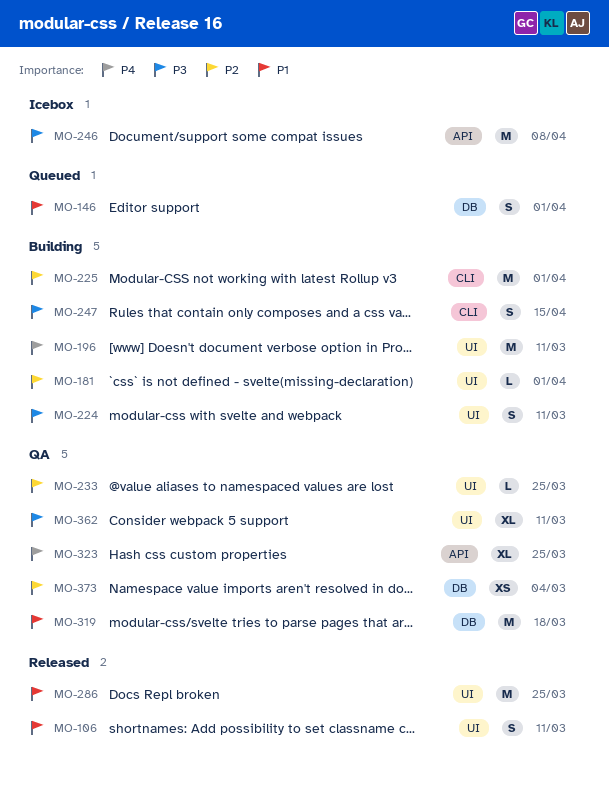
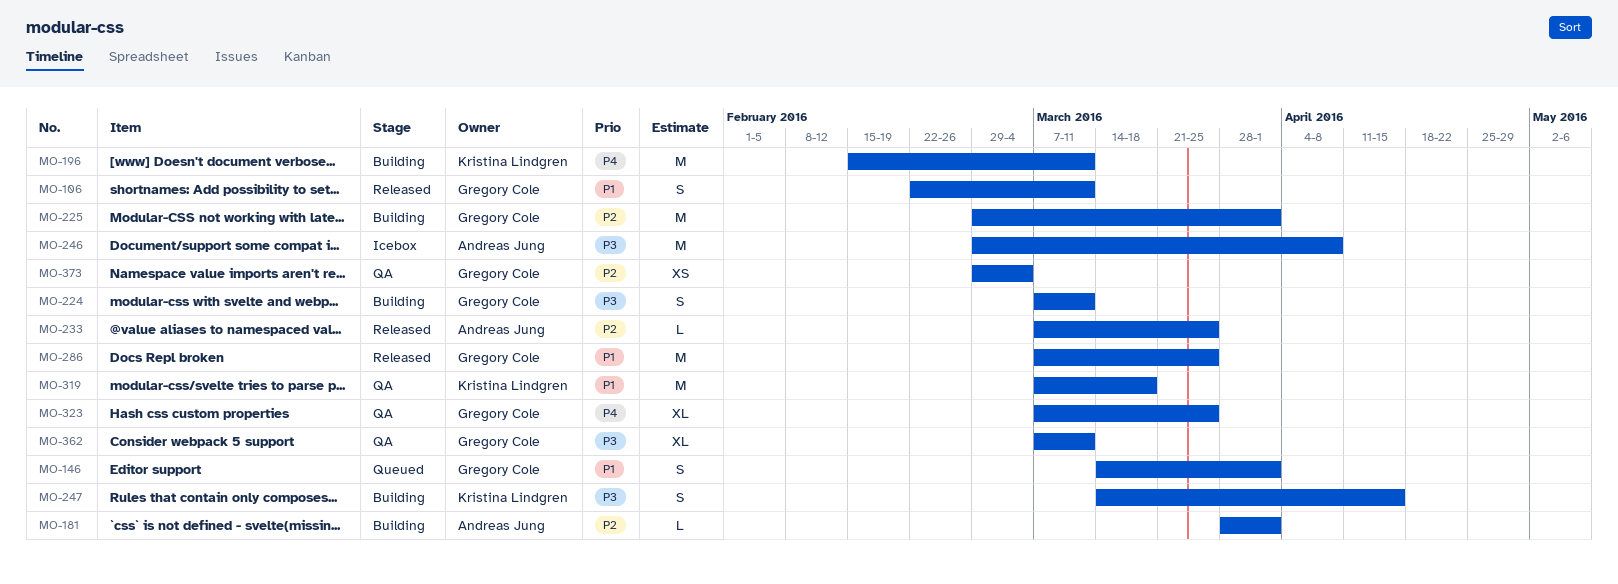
MO-233, status: QA -> Released

